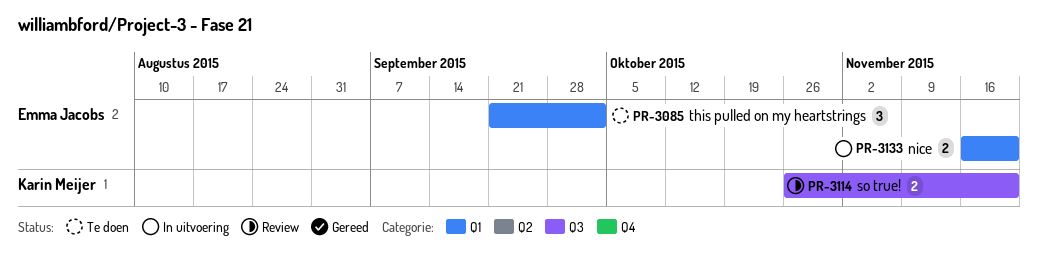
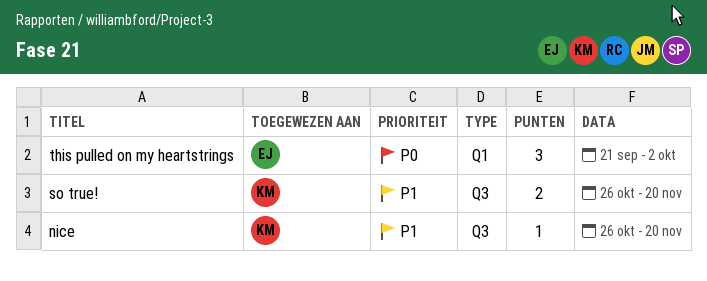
nice, owner: Emma Jacobs -> Karin Meijer
nice, label: Q1 -> Q3
nice, estimate: 2 -> 1
nice, start: Nov 16 -> Oct 26

